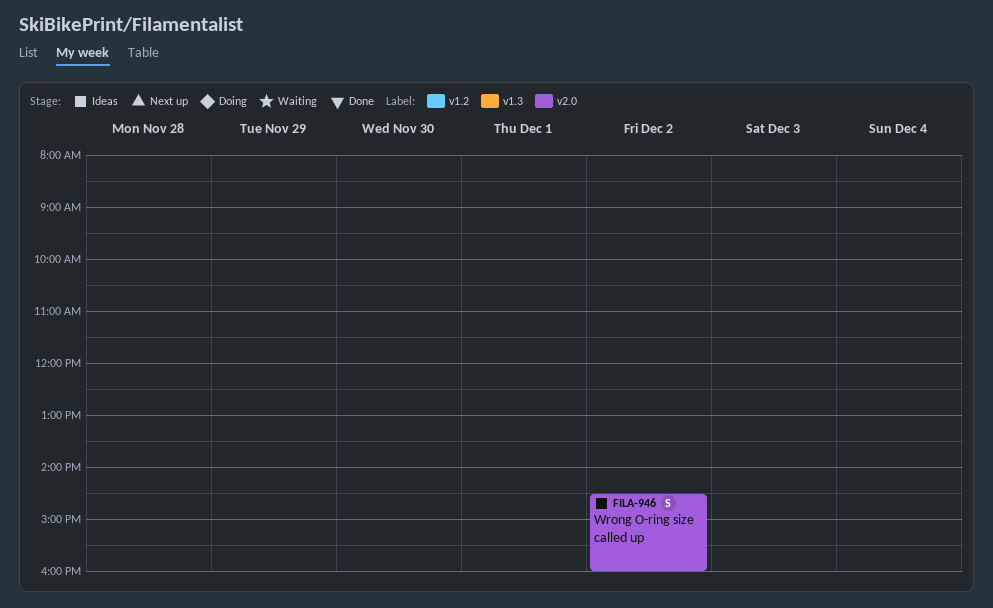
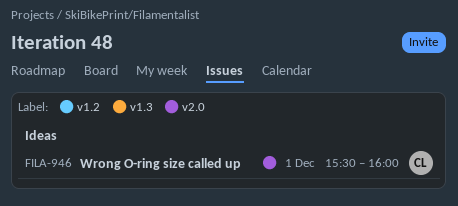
FILA-946, day: Dec 2 -> Dec 1
FILA-946, begins: 14:30 -> 15:30

